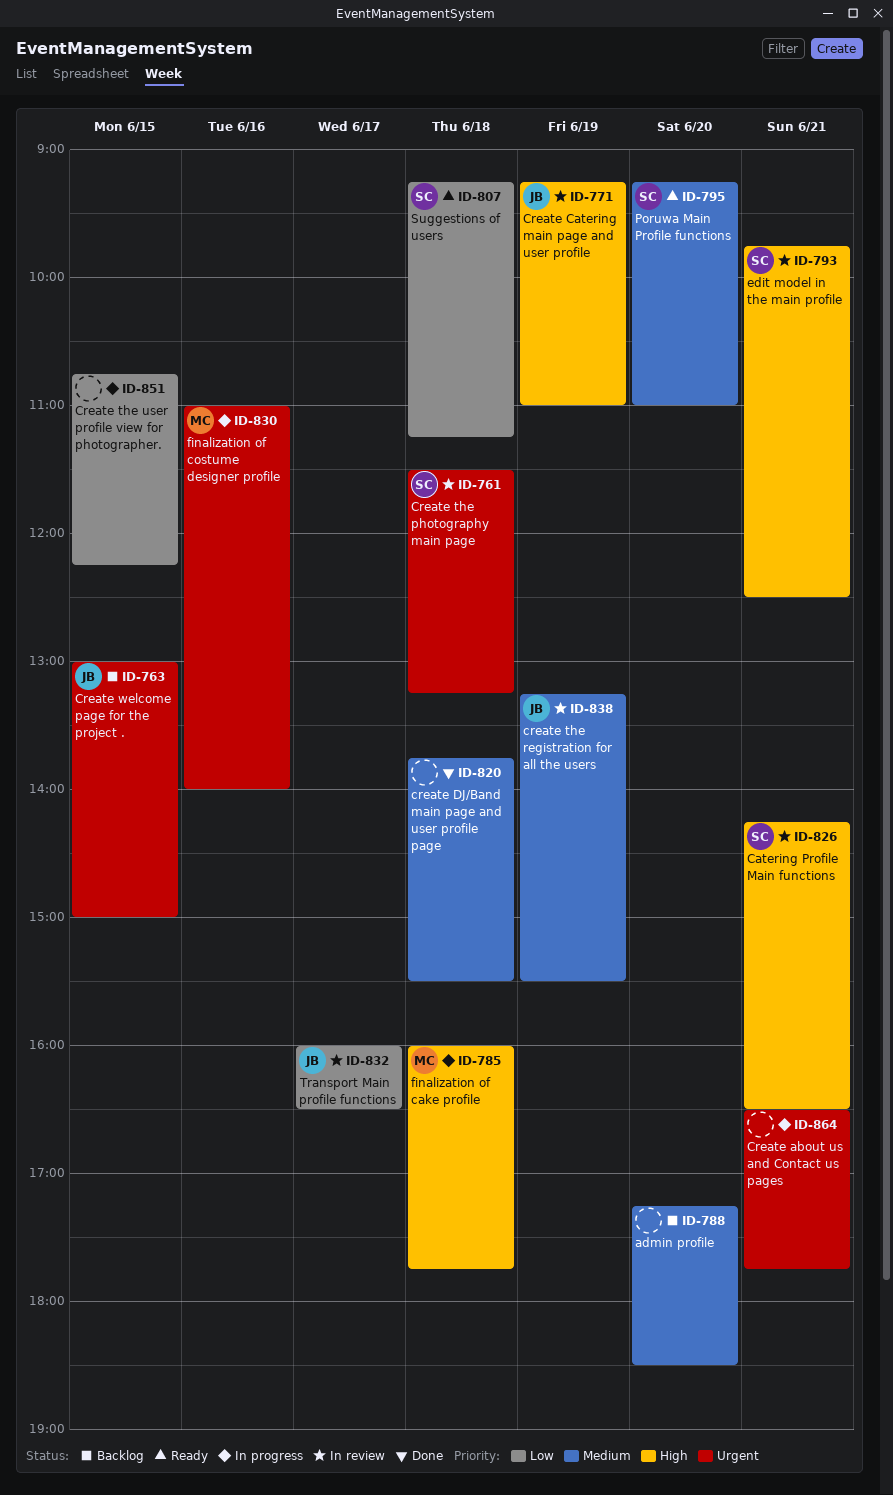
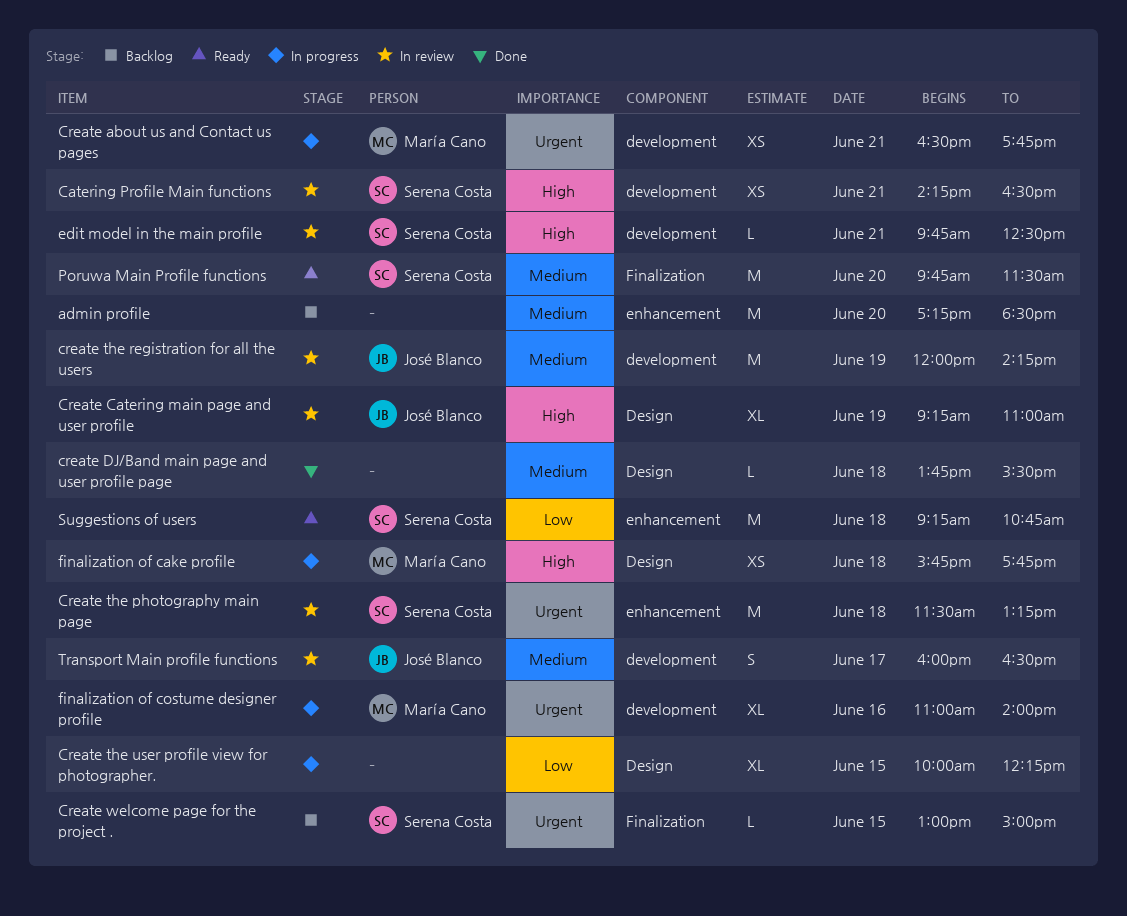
Create about us and Contact us pages, owner: none -> María Cano
create the registration for all the users, begins: 13:15 -> 12:00
create the registration for all the users, ends: 15:30 -> 14:15
Create the user profile view for photographer., begins: 10:45 -> 10:00
Create welcome page for the project ., owner: José Blanco -> Serena Costa
finalization of cake profile, begins: 16:00 -> 15:45
Poruwa Main Profile functions, begins: 09:15 -> 09:45
Poruwa Main Profile functions, ends: 11:00 -> 11:30
Suggestions of users, ends: 11:15 -> 10:45
Transport Main profile functions, priority: Low -> Medium

